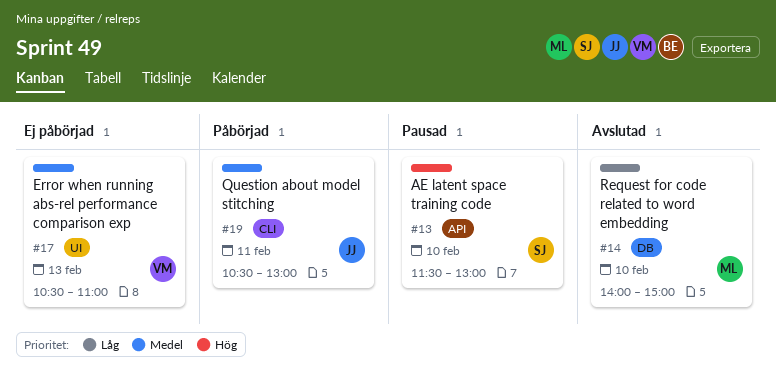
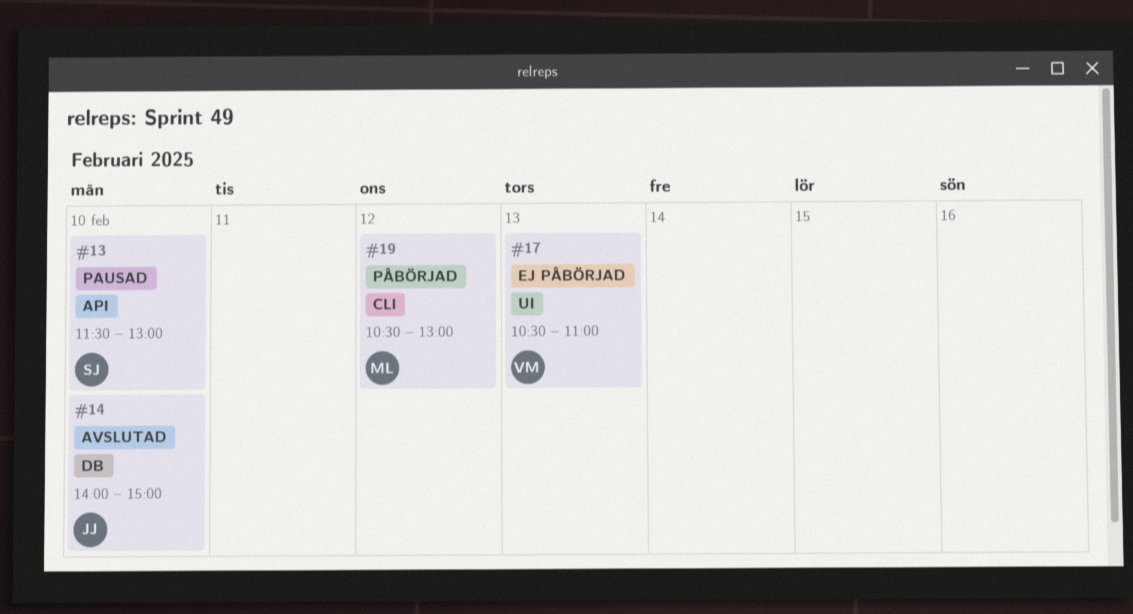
#14, owner: ML -> JJ
#19, owner: JJ -> ML
#19, day: Feb 11 -> Feb 12

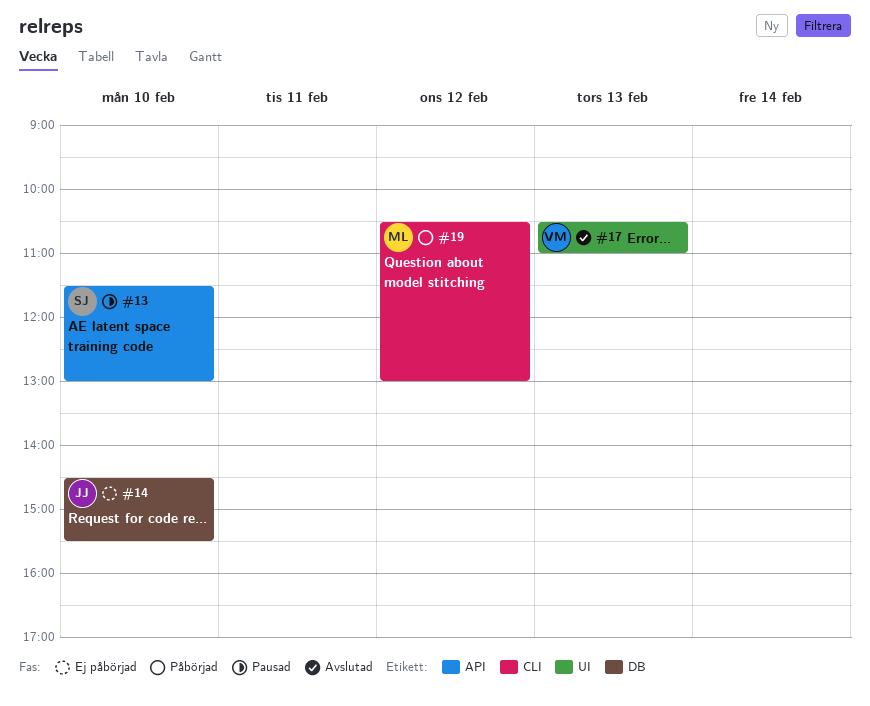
#14, status: Avslutad -> Ej påbörjad
#14, begins: 14:00 -> 14:30
#14, ends: 15:00 -> 15:30
#17, status: Ej påbörjad -> Avslutad

